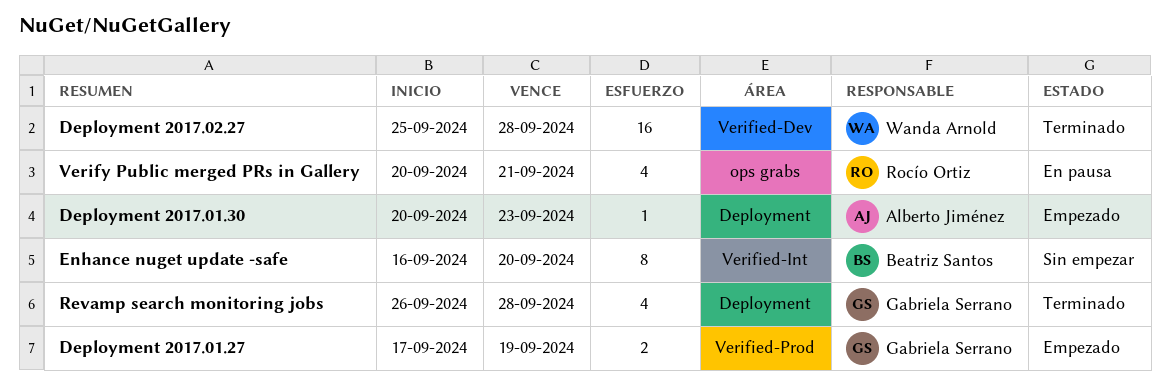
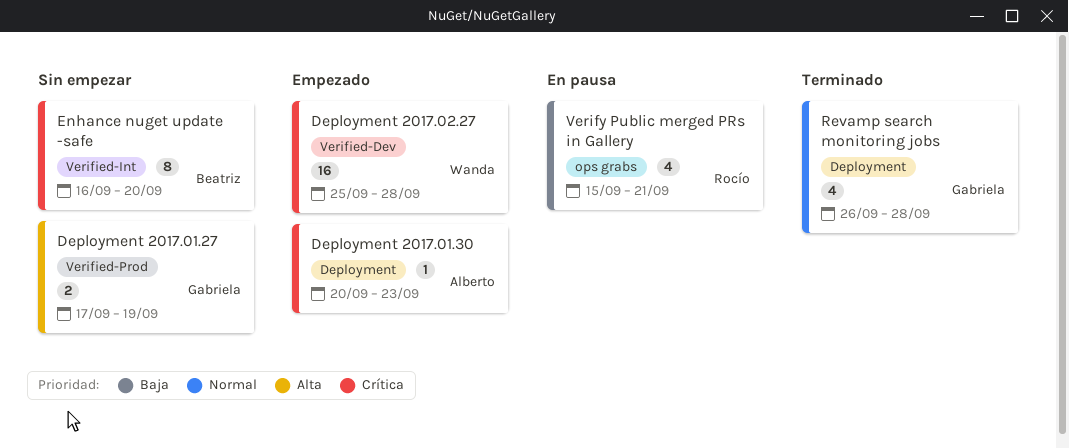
Deployment 2017.01.27, status: Empezado -> Sin empezar
Deployment 2017.02.27, status: Terminado -> Empezado
Verify Public merged PRs in Gallery, start: Sep 20 -> Sep 15

